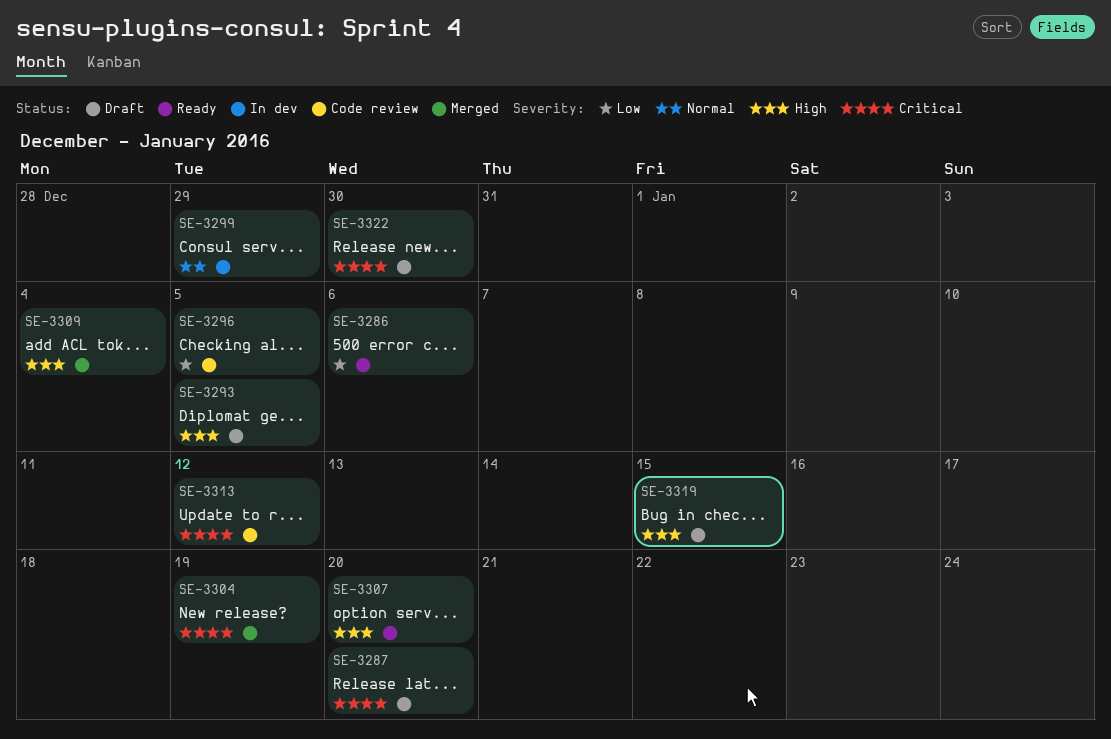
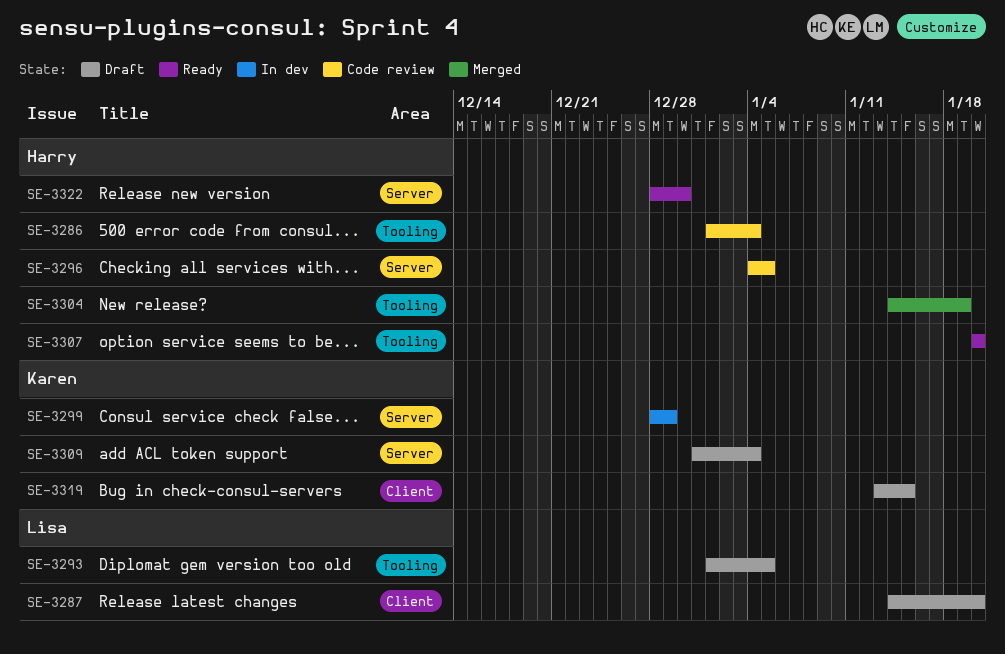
SE-3286, status: Ready -> Code review
SE-3286, due: Jan 6 -> Jan 4
SE-3309, status: Merged -> Draft
SE-3313: present -> none
SE-3322, status: Draft -> Ready

